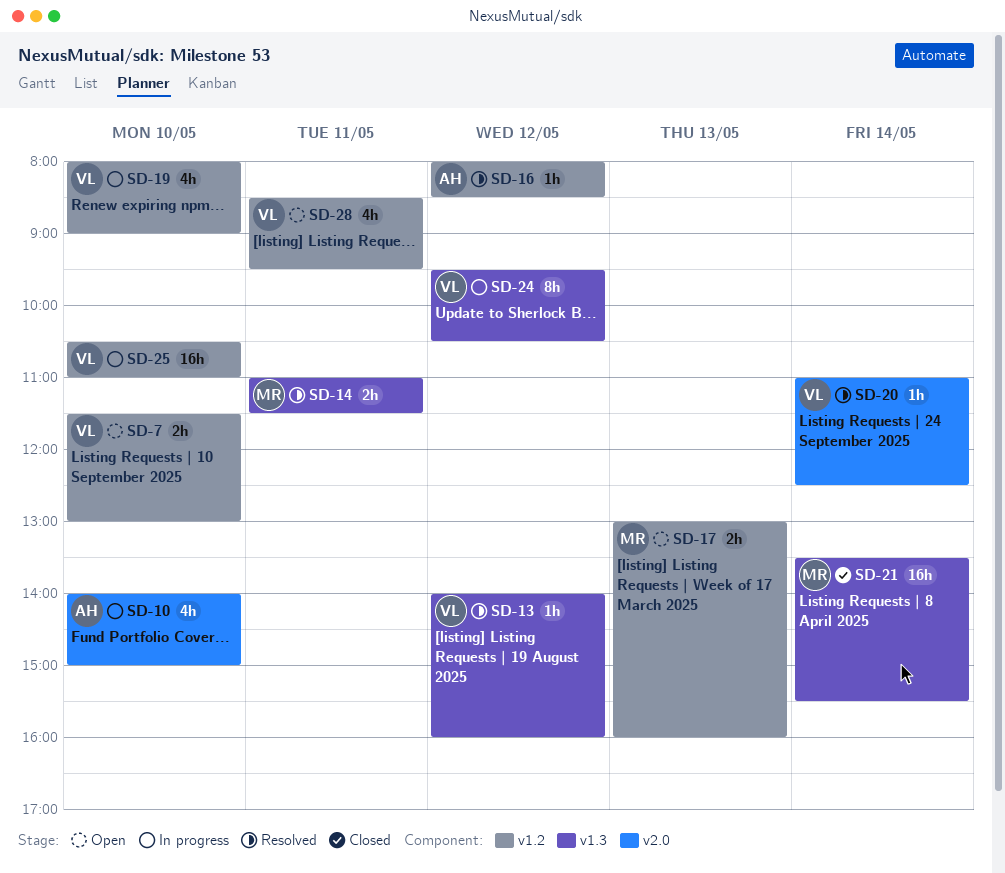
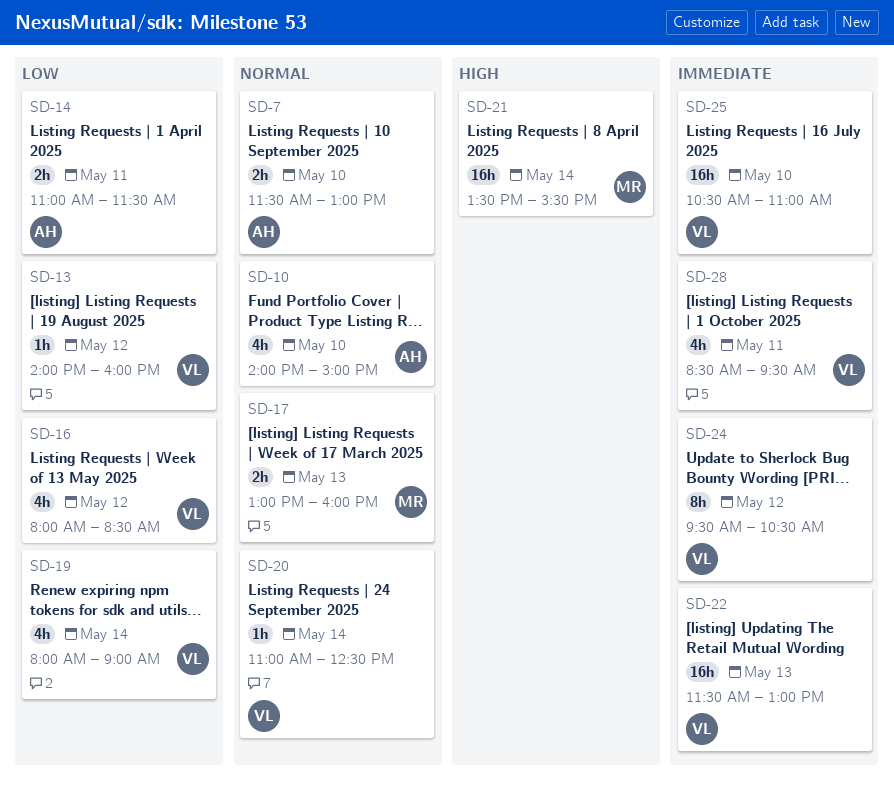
SD-7, owner: VL -> AH
SD-14, owner: MR -> AH
SD-16, owner: AH -> VL
SD-16, estimate: 1h -> 4h
SD-19, day: May 10 -> May 14
SD-22: none -> present

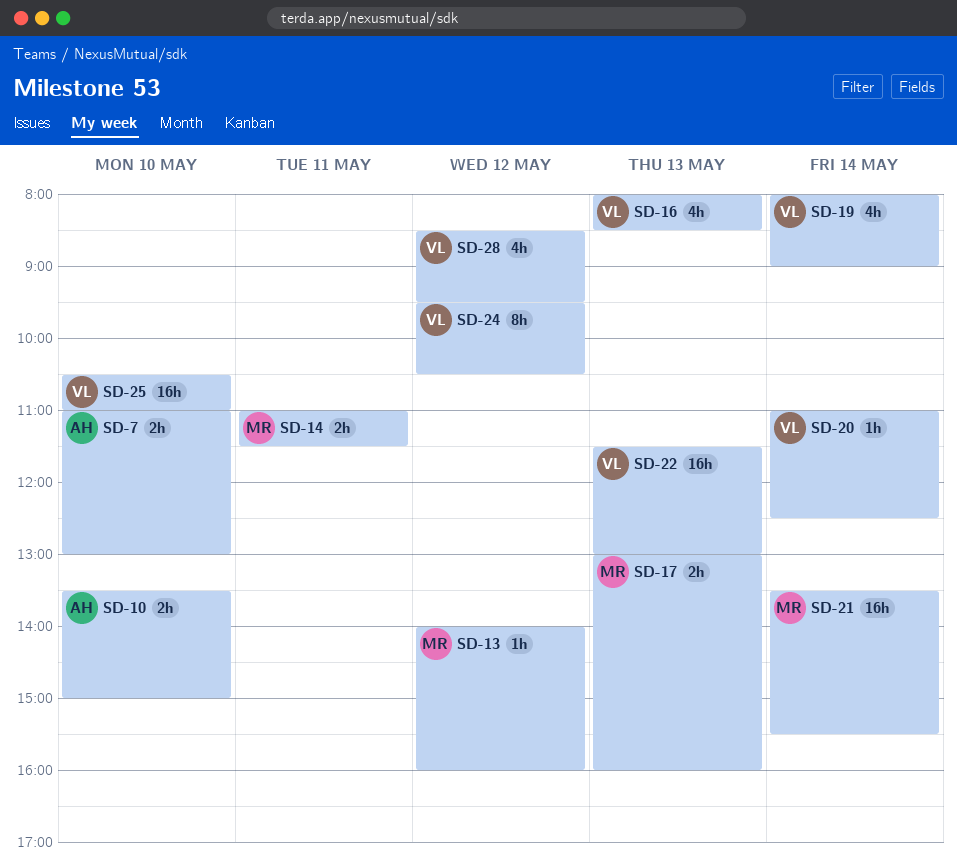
SD-7, begins: 11:30 -> 11:00
SD-10, estimate: 4h -> 2h
SD-10, begins: 14:00 -> 13:30
SD-13, owner: VL -> MR
SD-14, owner: AH -> MR
SD-16, day: May 12 -> May 13
SD-28, day: May 11 -> May 12

